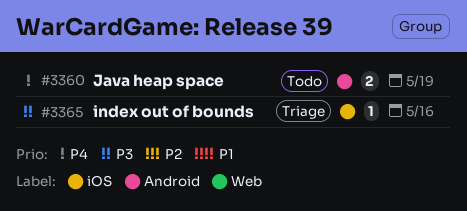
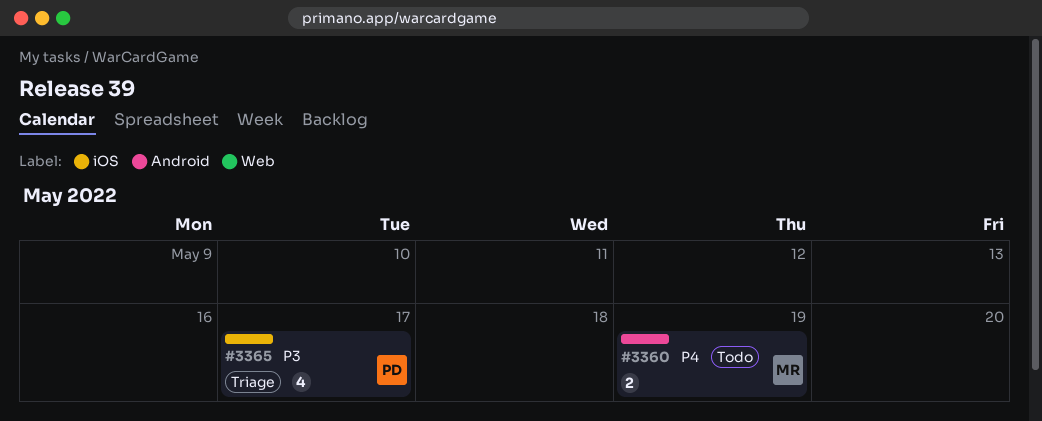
#3365, estimate: 1 -> 4
#3365, due: May 16 -> May 17

